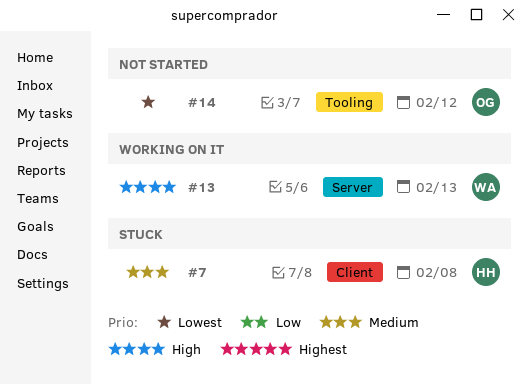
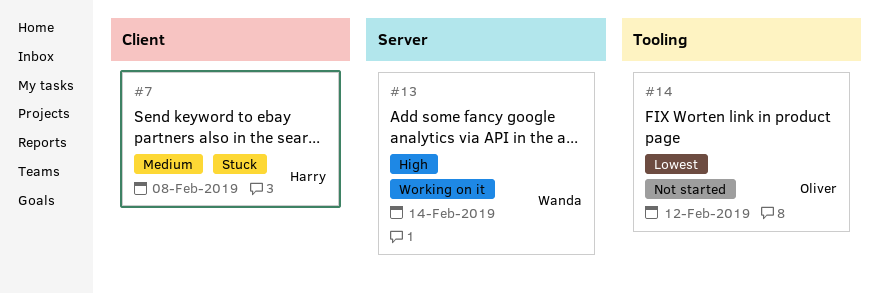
#13, due: Feb 13 -> Feb 14

